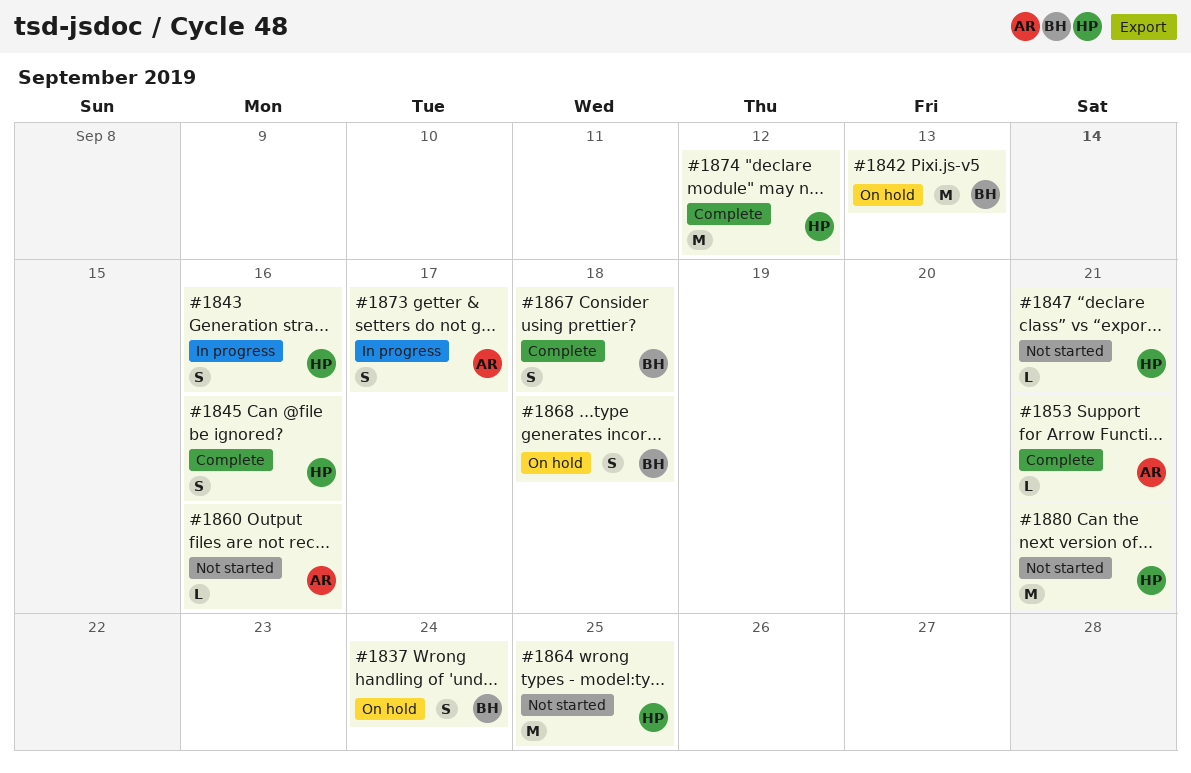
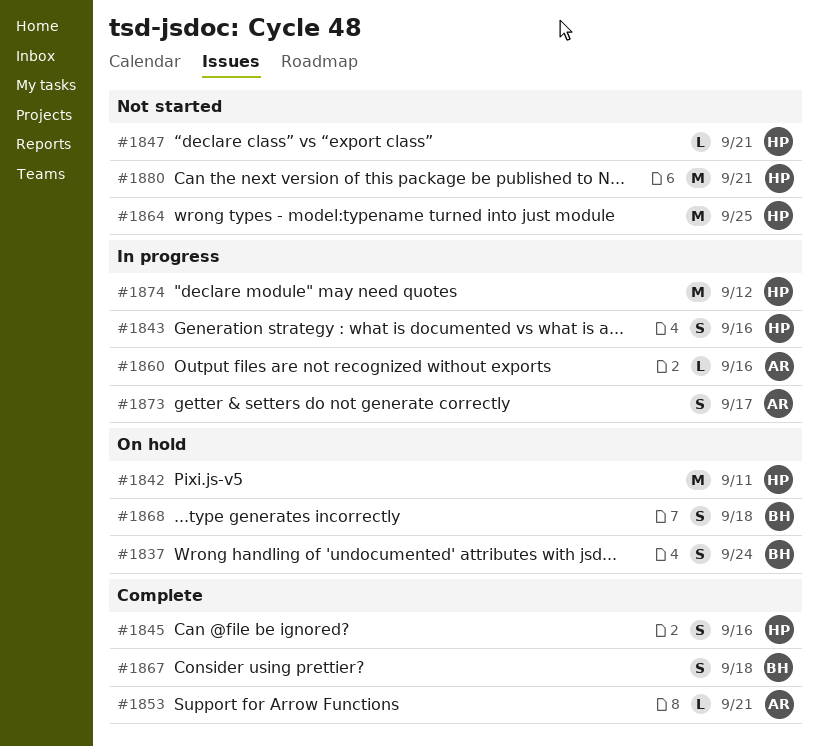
#1842, owner: BH -> HP
#1842, due: Sep 13 -> Sep 11
#1860, status: Not started -> In progress
#1874, status: Complete -> In progress

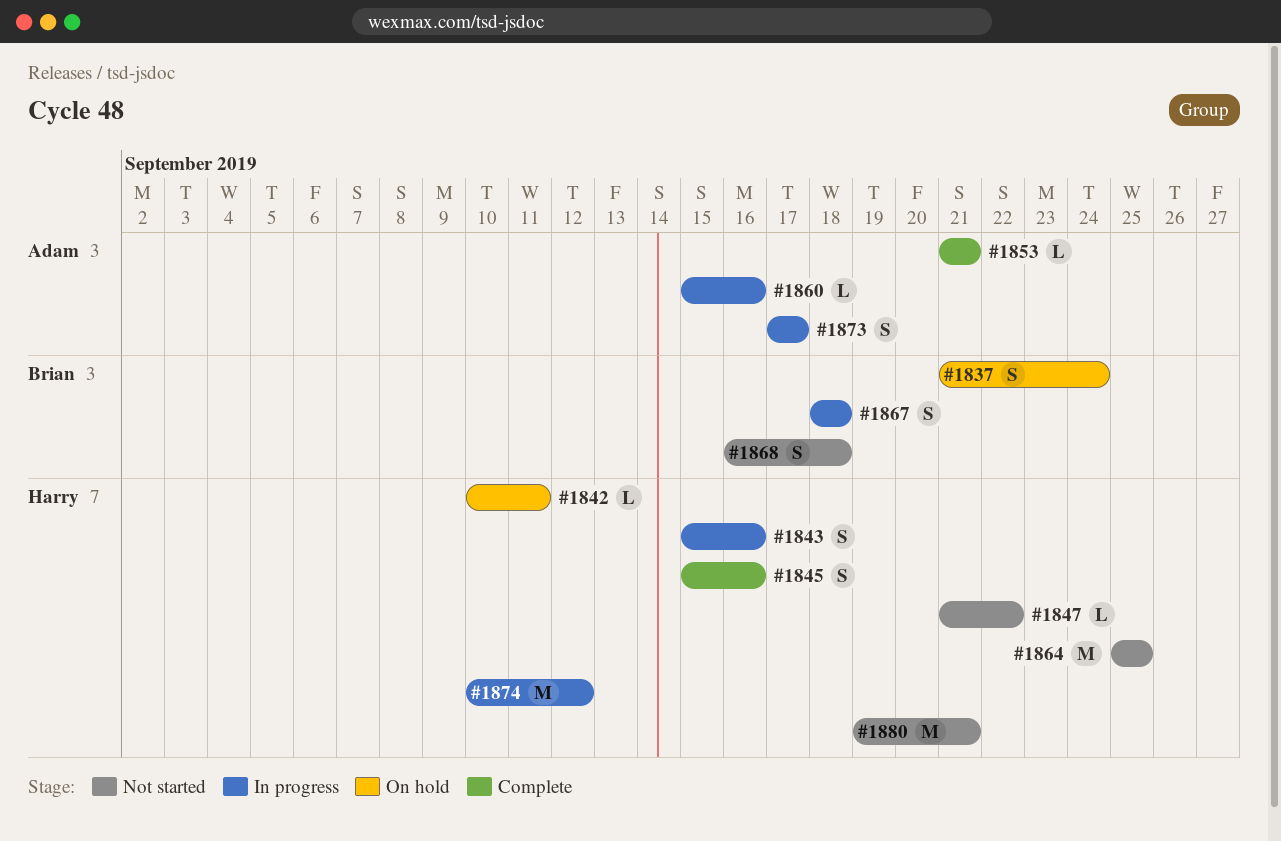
#1842, estimate: M -> L
#1847, due: Sep 21 -> Sep 22
#1867, status: Complete -> In progress
#1868, status: On hold -> Not started

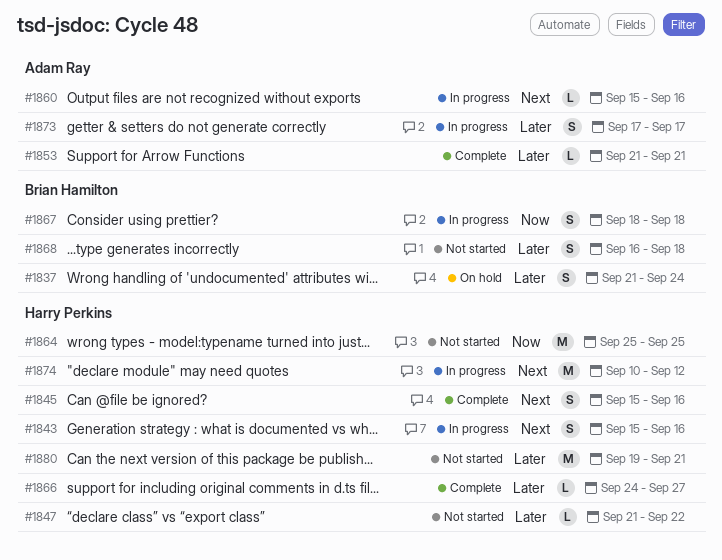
#1842: present -> none
#1866: none -> present

